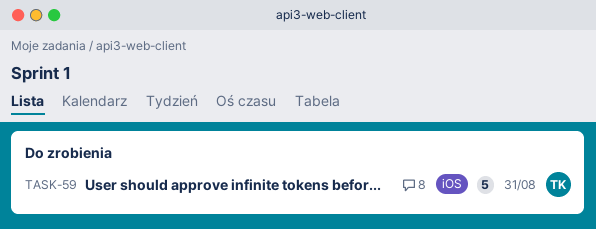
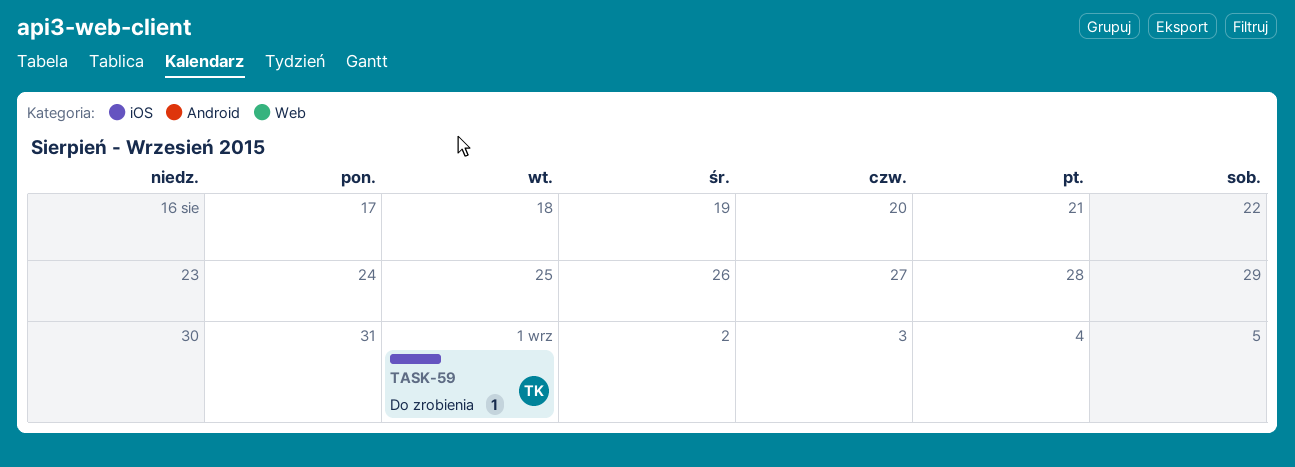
TASK-59, estimate: 5 -> 1
TASK-59, due: Aug 31 -> Sep 1

